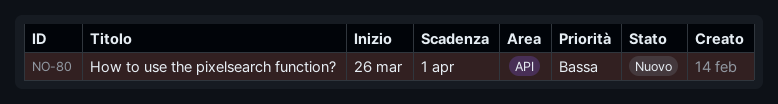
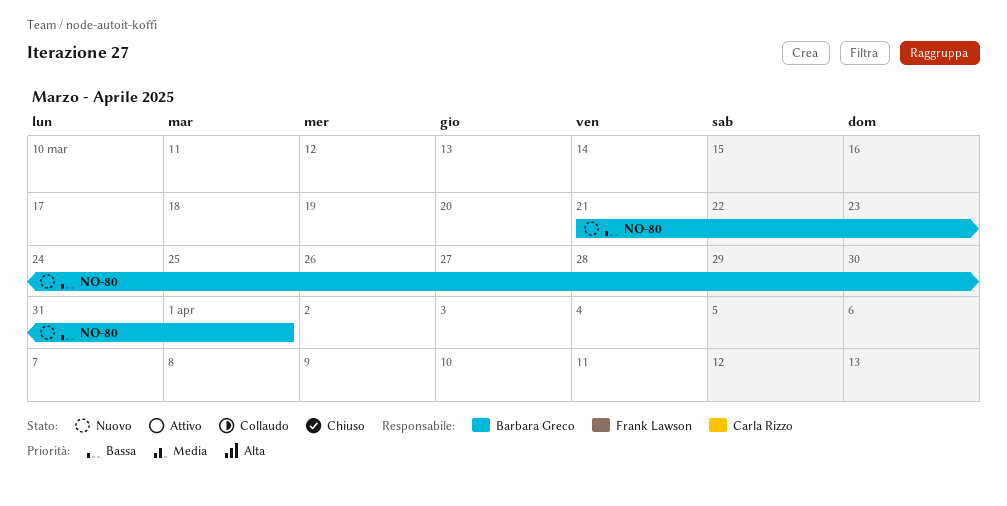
NO-80, start: Mar 26 -> Mar 21

